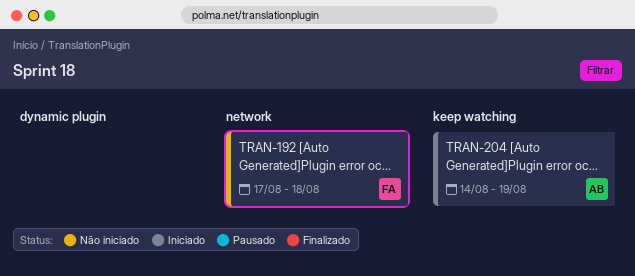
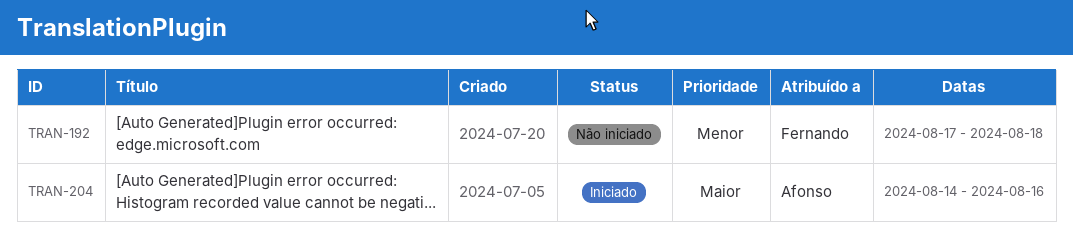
TRAN-204, due: Aug 19 -> Aug 16

